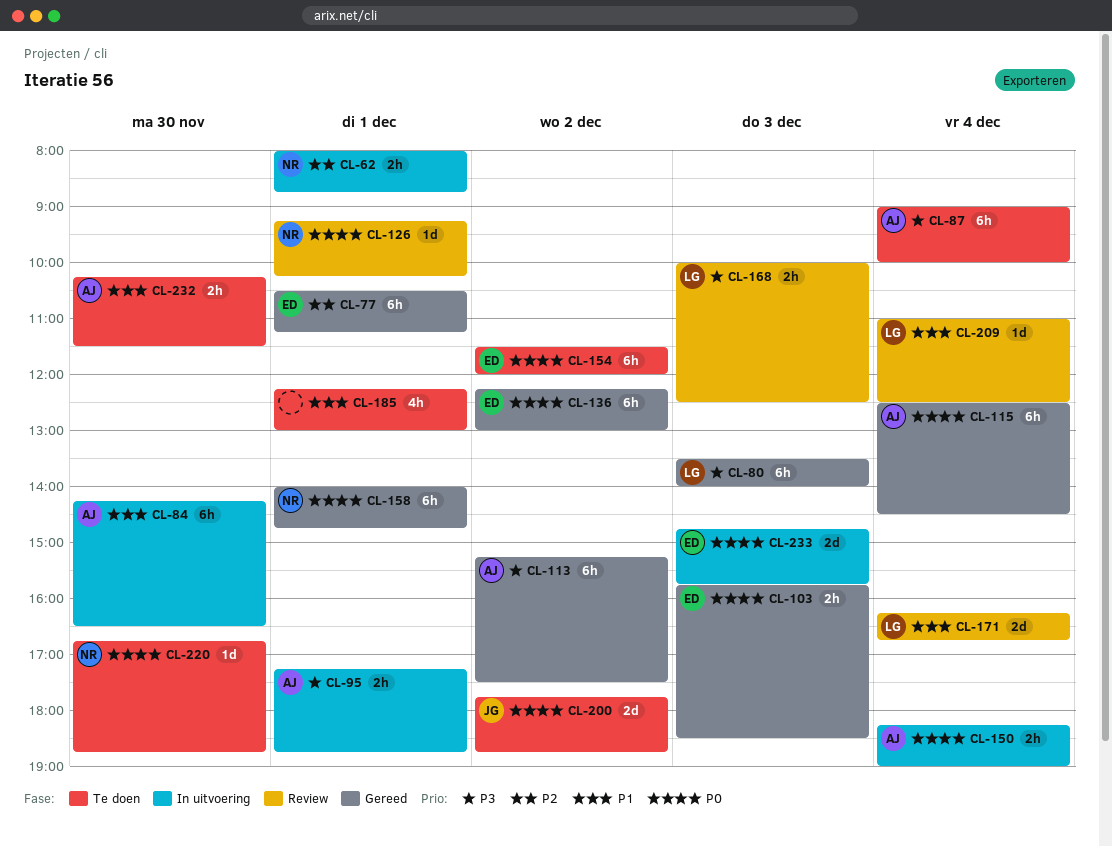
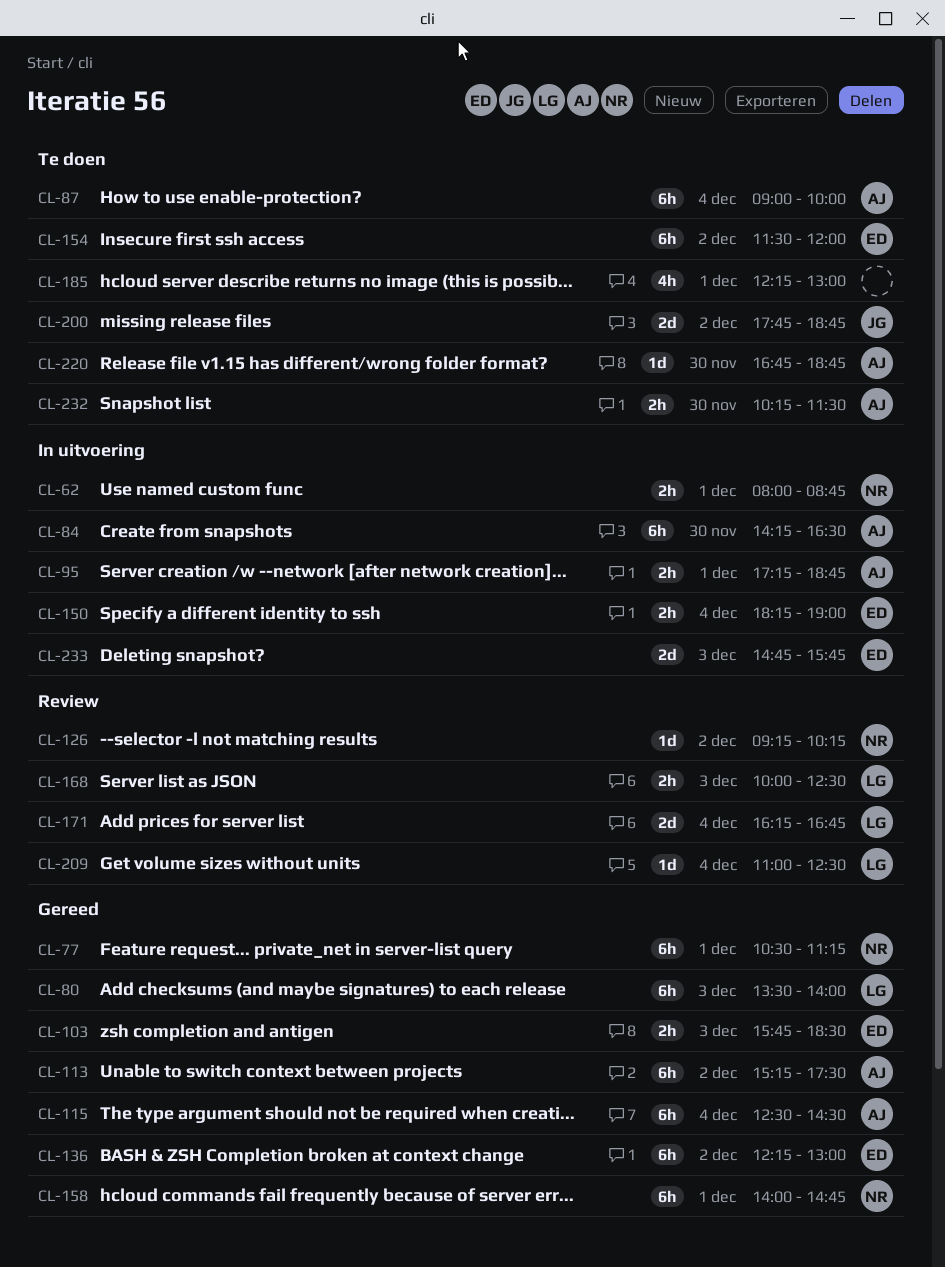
CL-77, owner: ED -> NR
CL-126, day: Dec 1 -> Dec 2
CL-150, owner: AJ -> ED
CL-220, owner: NR -> AJ

